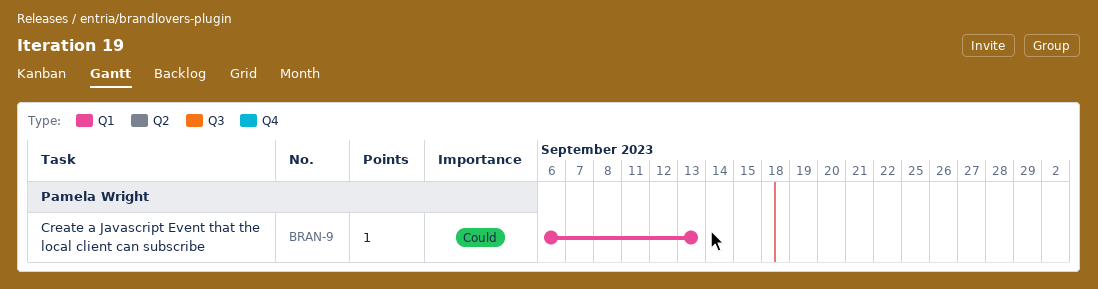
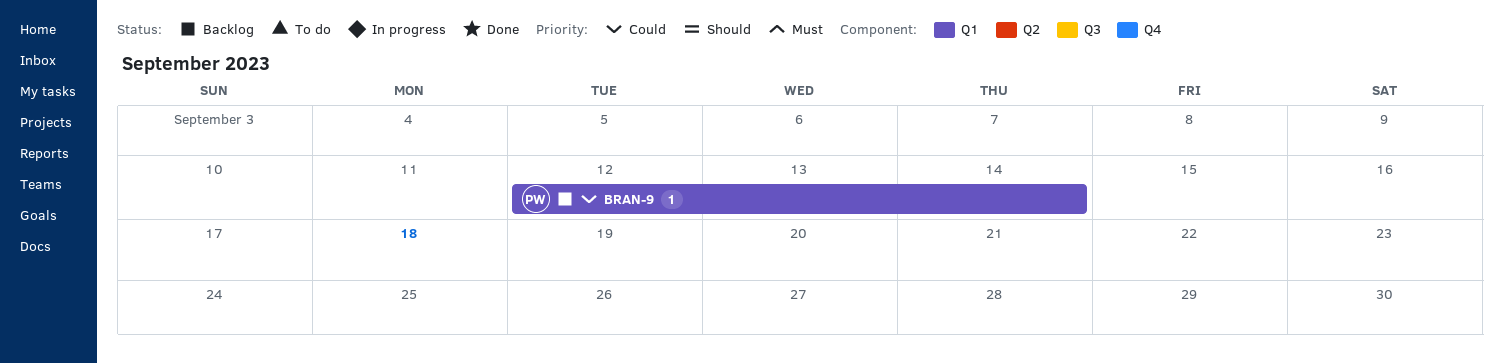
BRAN-9, start: Sep 6 -> Sep 12
BRAN-9, due: Sep 13 -> Sep 14

